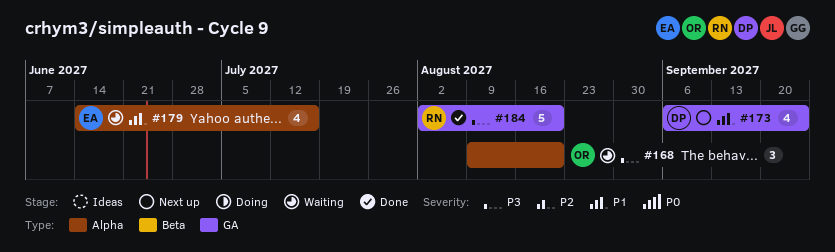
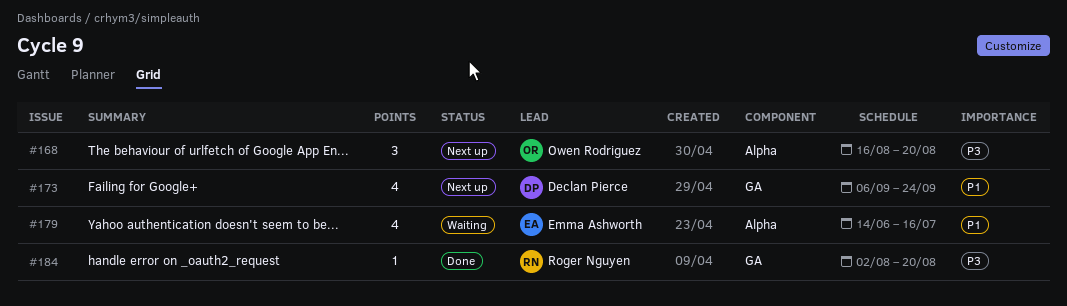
#168, status: Waiting -> Next up
#168, start: Aug 9 -> Aug 16
#184, estimate: 5 -> 1

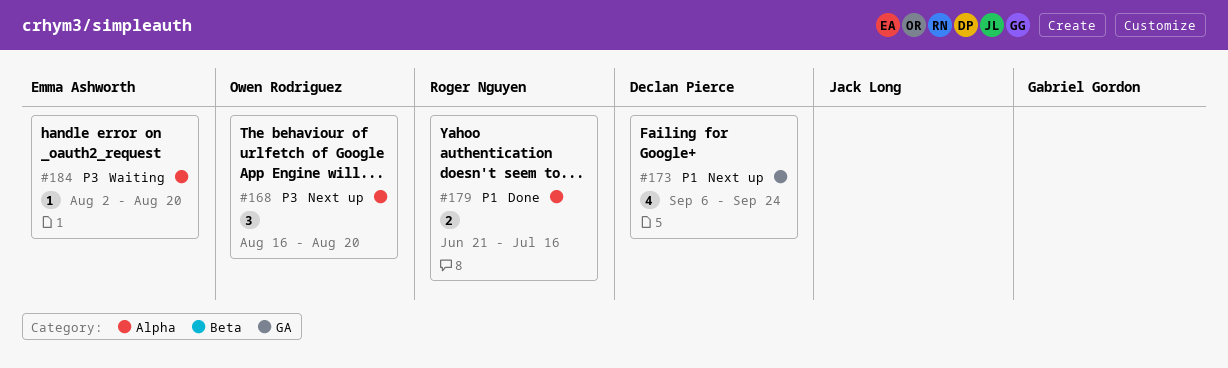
#179, status: Waiting -> Done
#179, owner: Emma Ashworth -> Roger Nguyen
#179, estimate: 4 -> 2
#179, start: Jun 14 -> Jun 21
#184, status: Done -> Waiting
#184, owner: Roger Nguyen -> Emma Ashworth
#184, label: GA -> Alpha

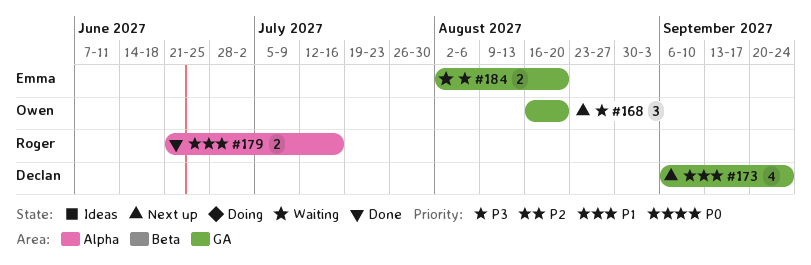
#168, label: Alpha -> GA
#184, label: Alpha -> GA
#184, estimate: 1 -> 2

